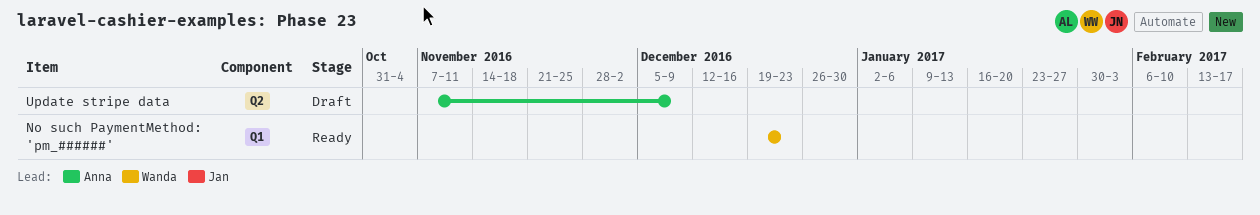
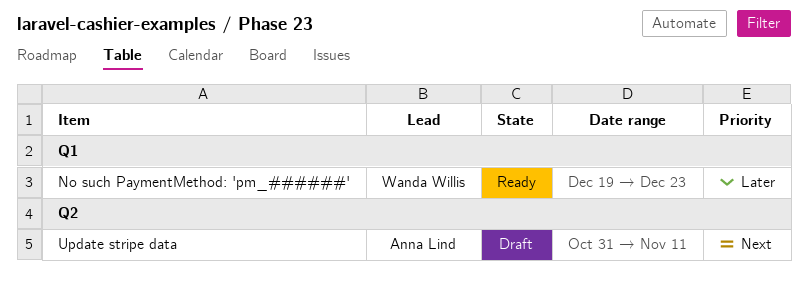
Update stripe data, start: Nov 7 -> Oct 31
Update stripe data, due: Dec 9 -> Nov 11

